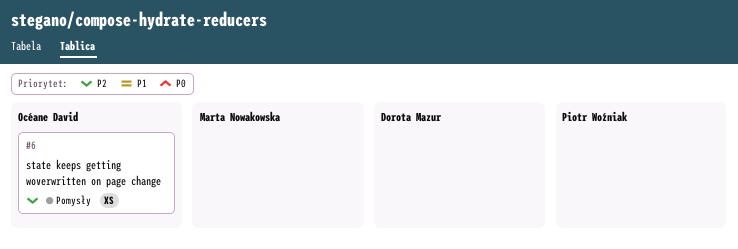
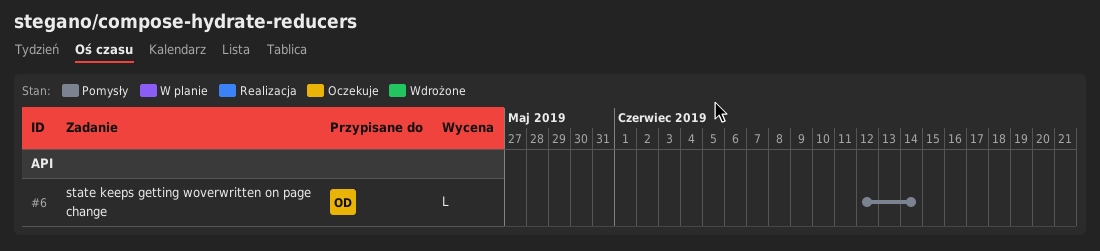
#6, estimate: XS -> L

